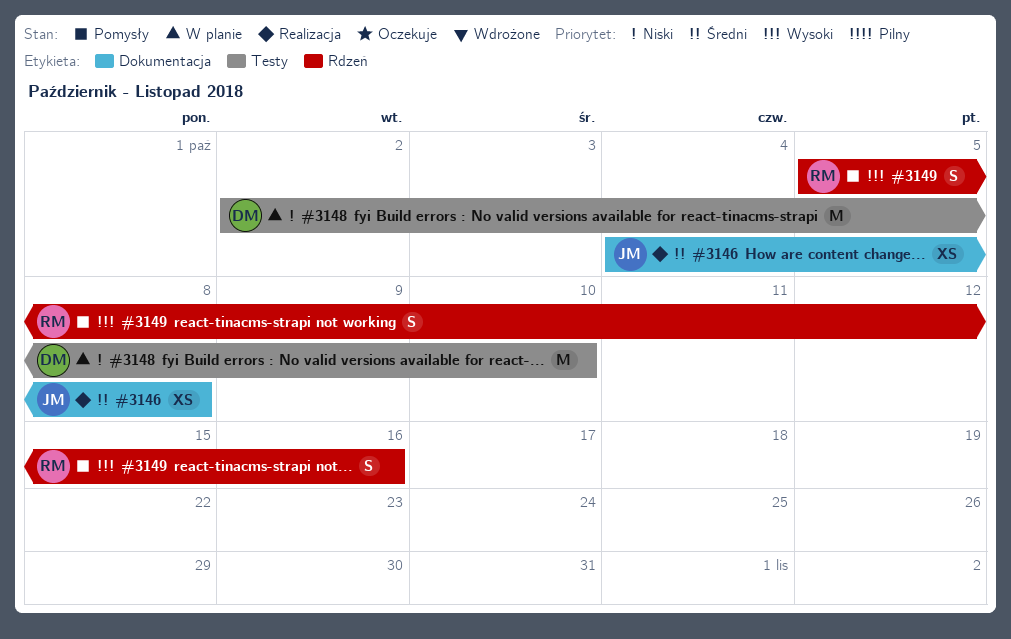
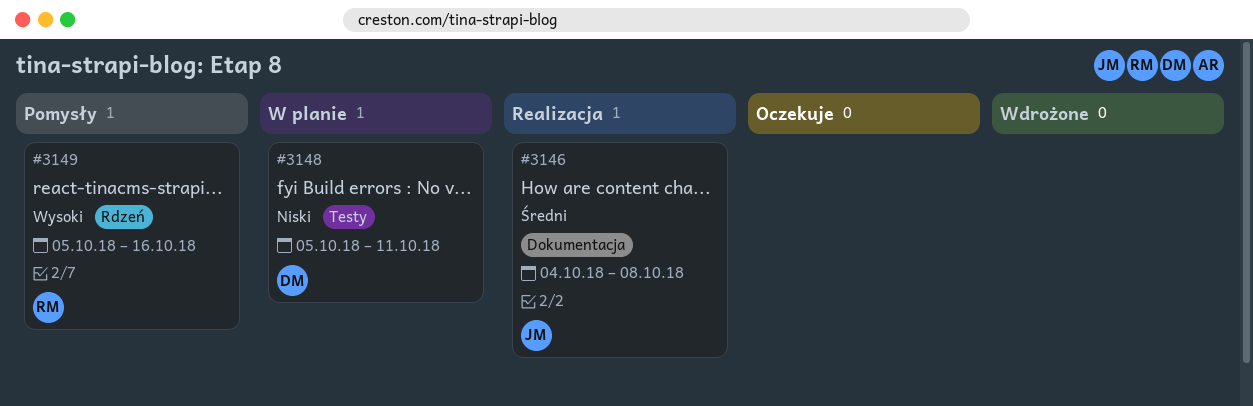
#3148, start: Oct 2 -> Oct 5
#3148, due: Oct 10 -> Oct 11

